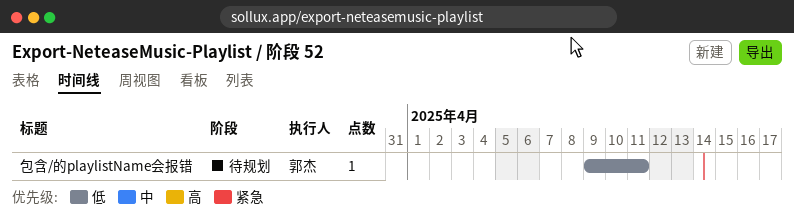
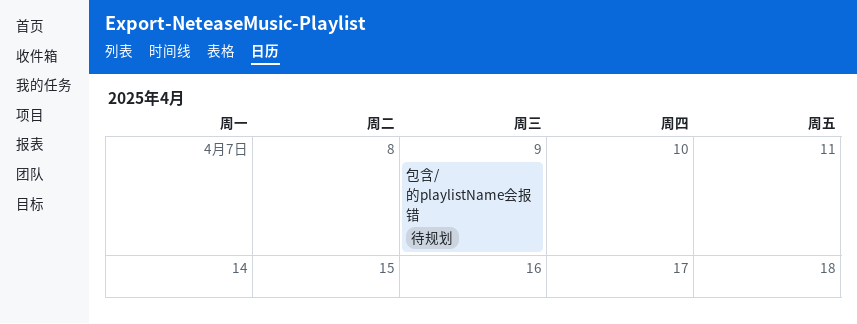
包含/的playlistName会报错, due: Apr 11 -> Apr 9

